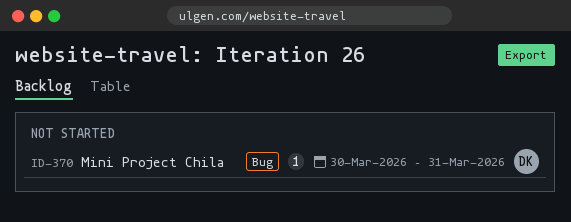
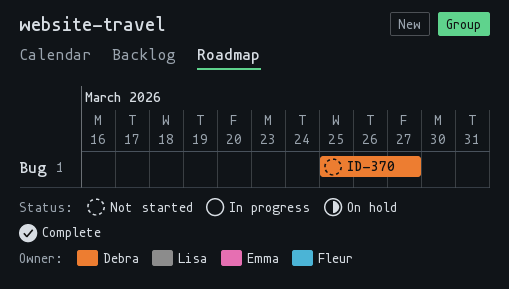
ID-370, start: Mar 30 -> Mar 25
ID-370, due: Mar 31 -> Mar 27

